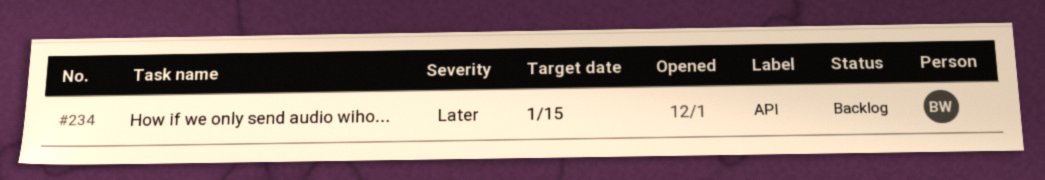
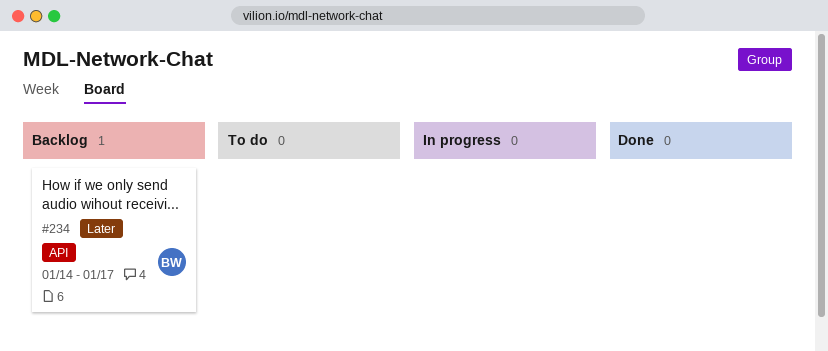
#234, due: Jan 15 -> Jan 17

